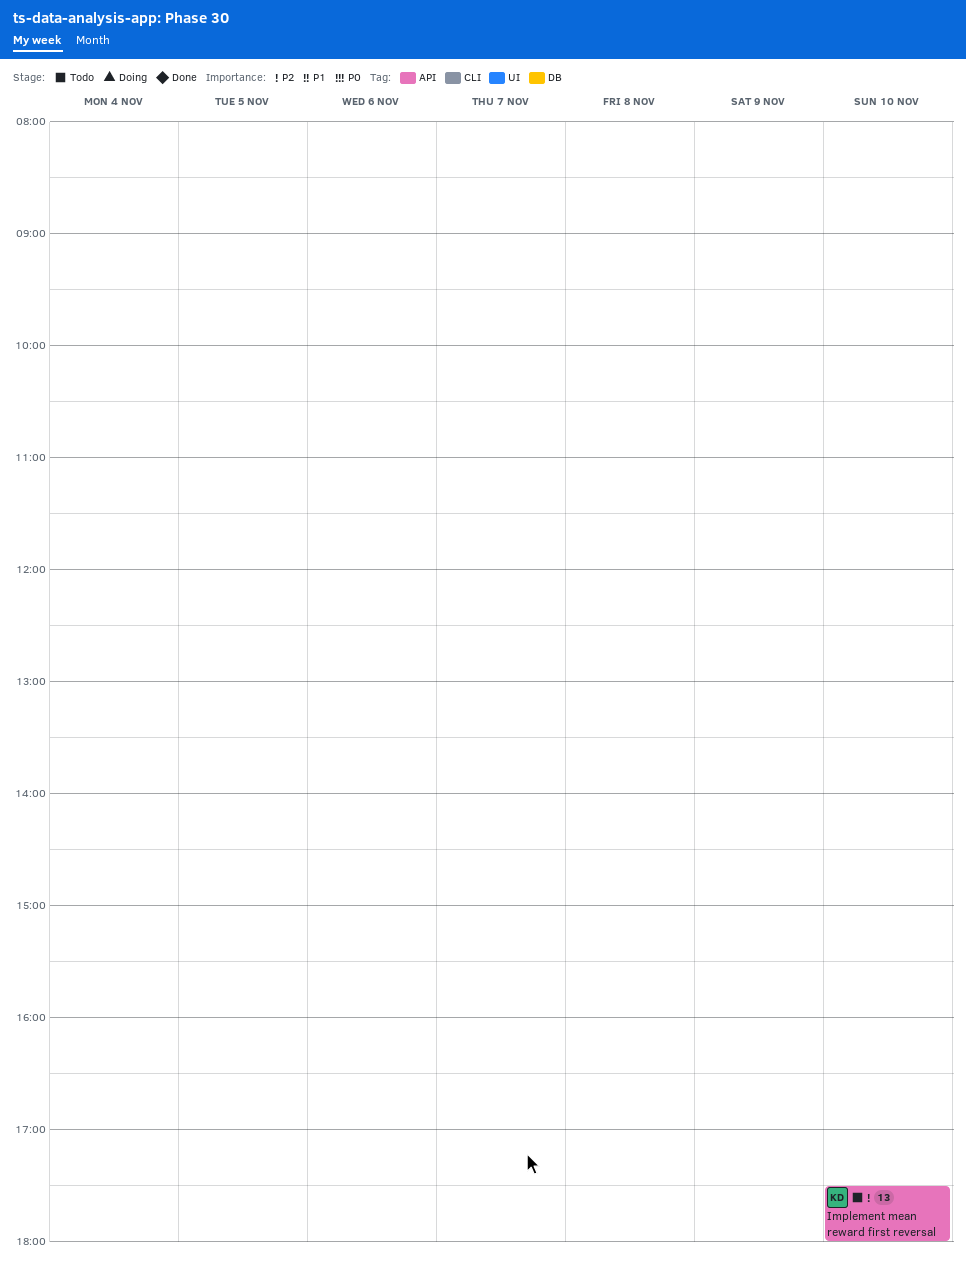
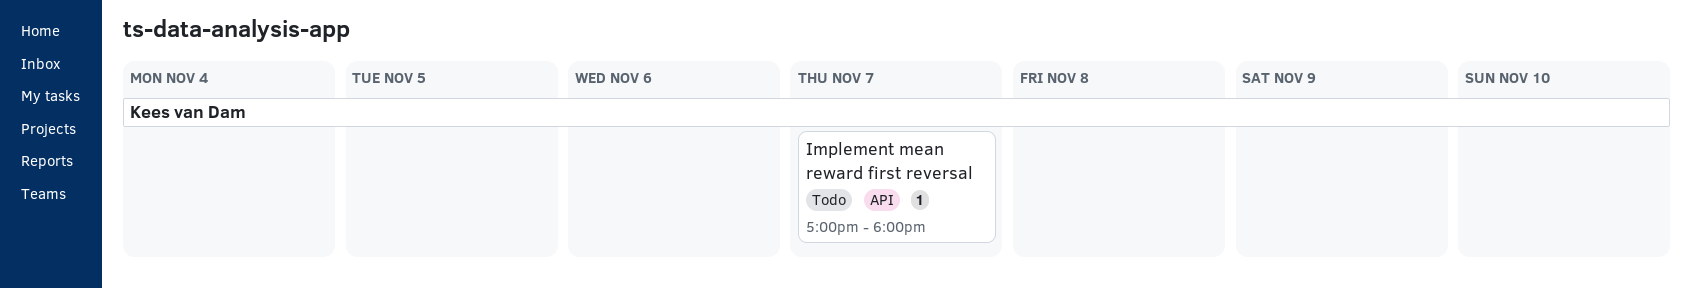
Implement mean reward first reversal, estimate: 13 -> 1
Implement mean reward first reversal, day: Nov 10 -> Nov 7
Implement mean reward first reversal, begins: 17:30 -> 17:00

